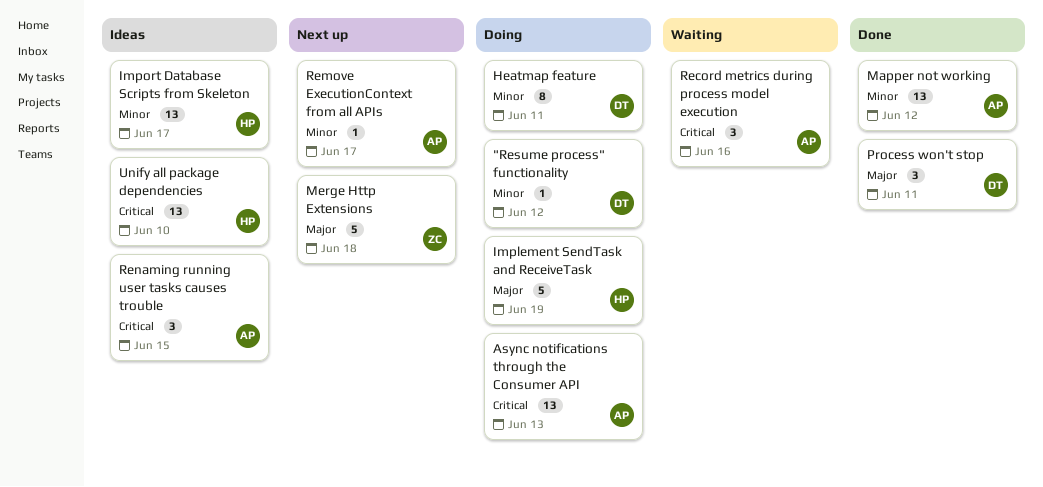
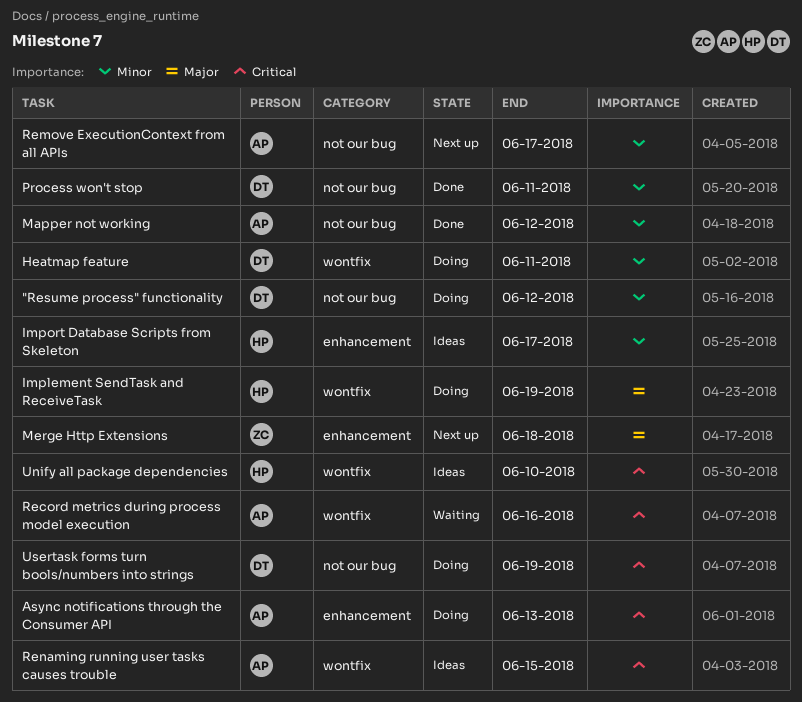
Process won't stop, priority: Major -> Minor
Usertask forms turn bools/numbers into strings: none -> present

